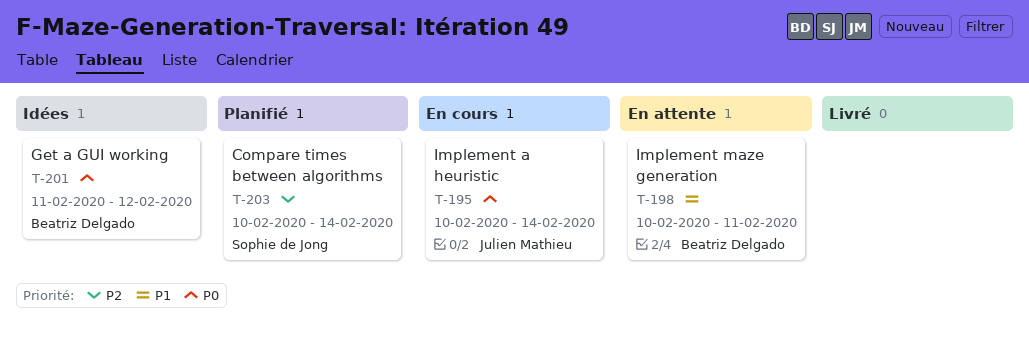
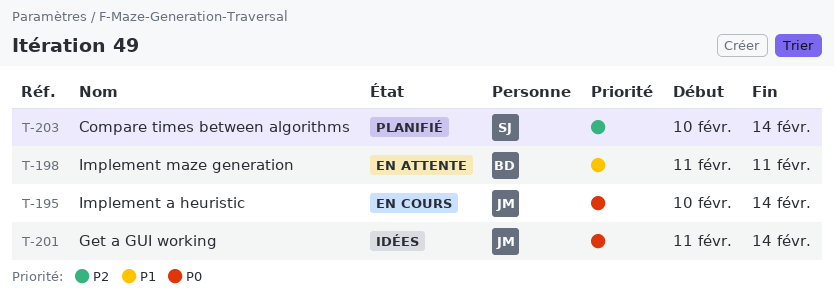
T-198, start: Feb 10 -> Feb 11
T-201, owner: Beatriz Delgado -> Julien Mathieu
T-201, due: Feb 12 -> Feb 14

